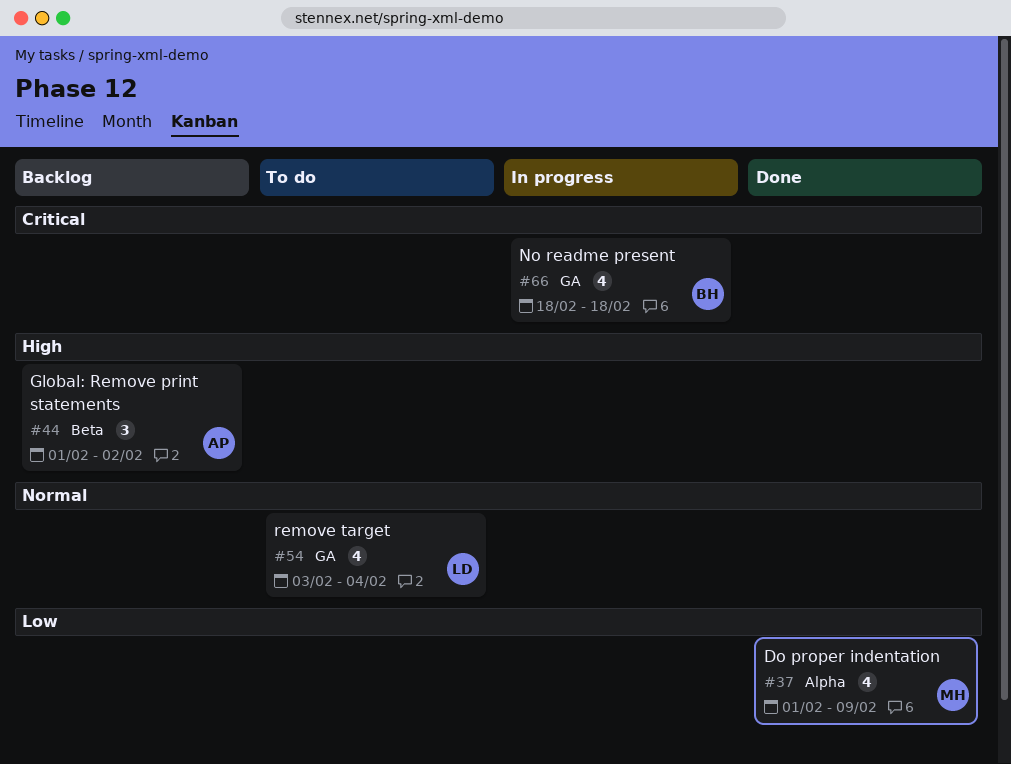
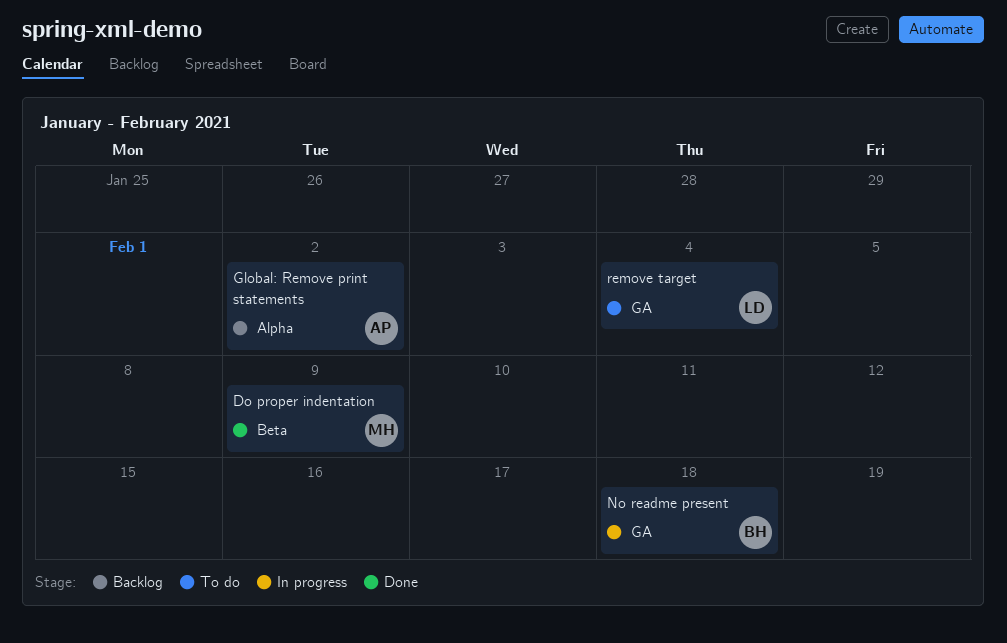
Do proper indentation, label: Alpha -> Beta
Global: Remove print statements, label: Beta -> Alpha

